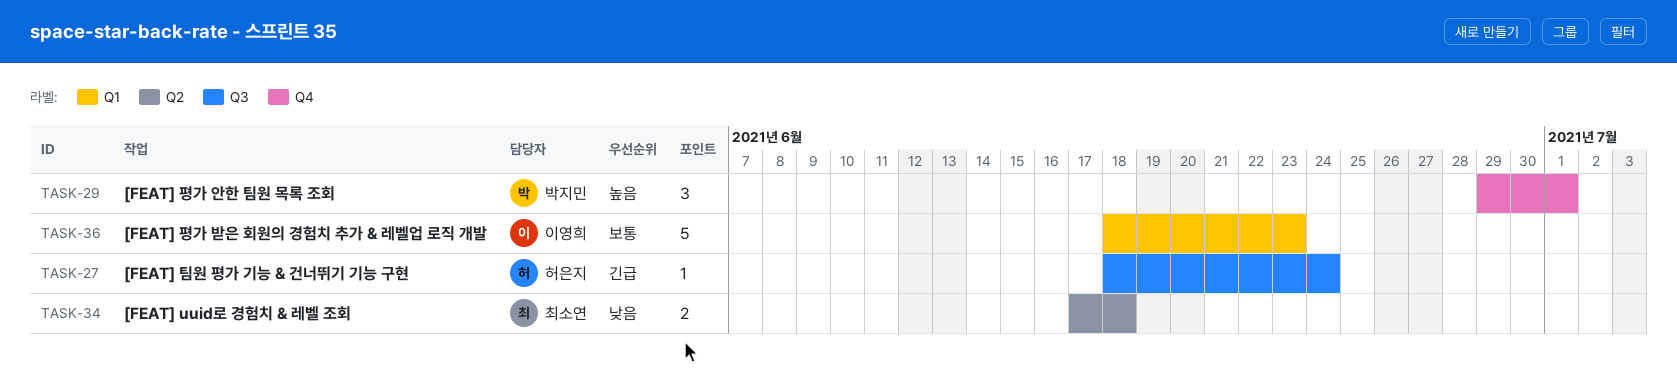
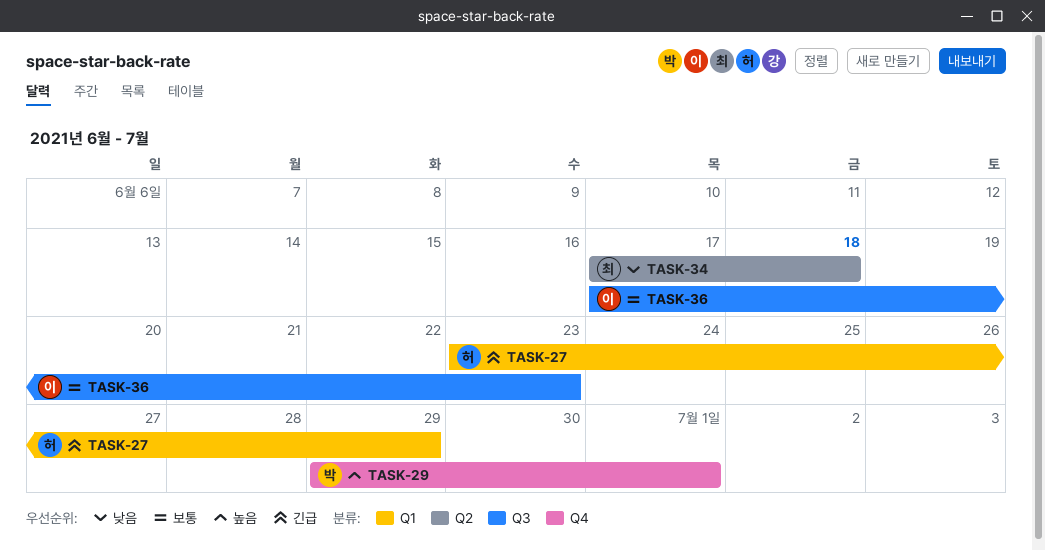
TASK-27, label: Q3 -> Q1
TASK-27, start: Jun 18 -> Jun 23
TASK-27, due: Jun 24 -> Jun 29
TASK-36, label: Q1 -> Q3
TASK-36, start: Jun 18 -> Jun 17

